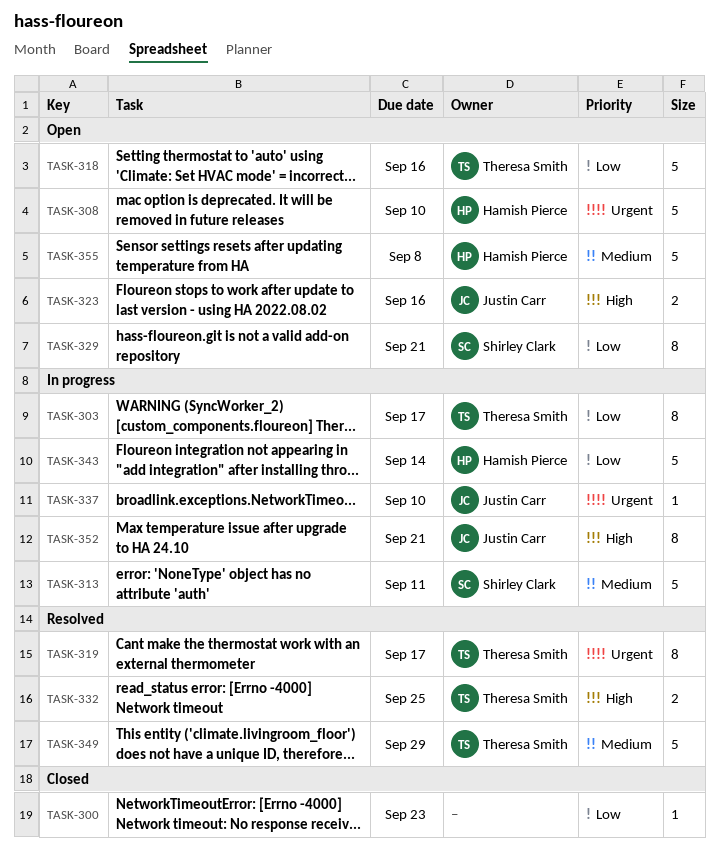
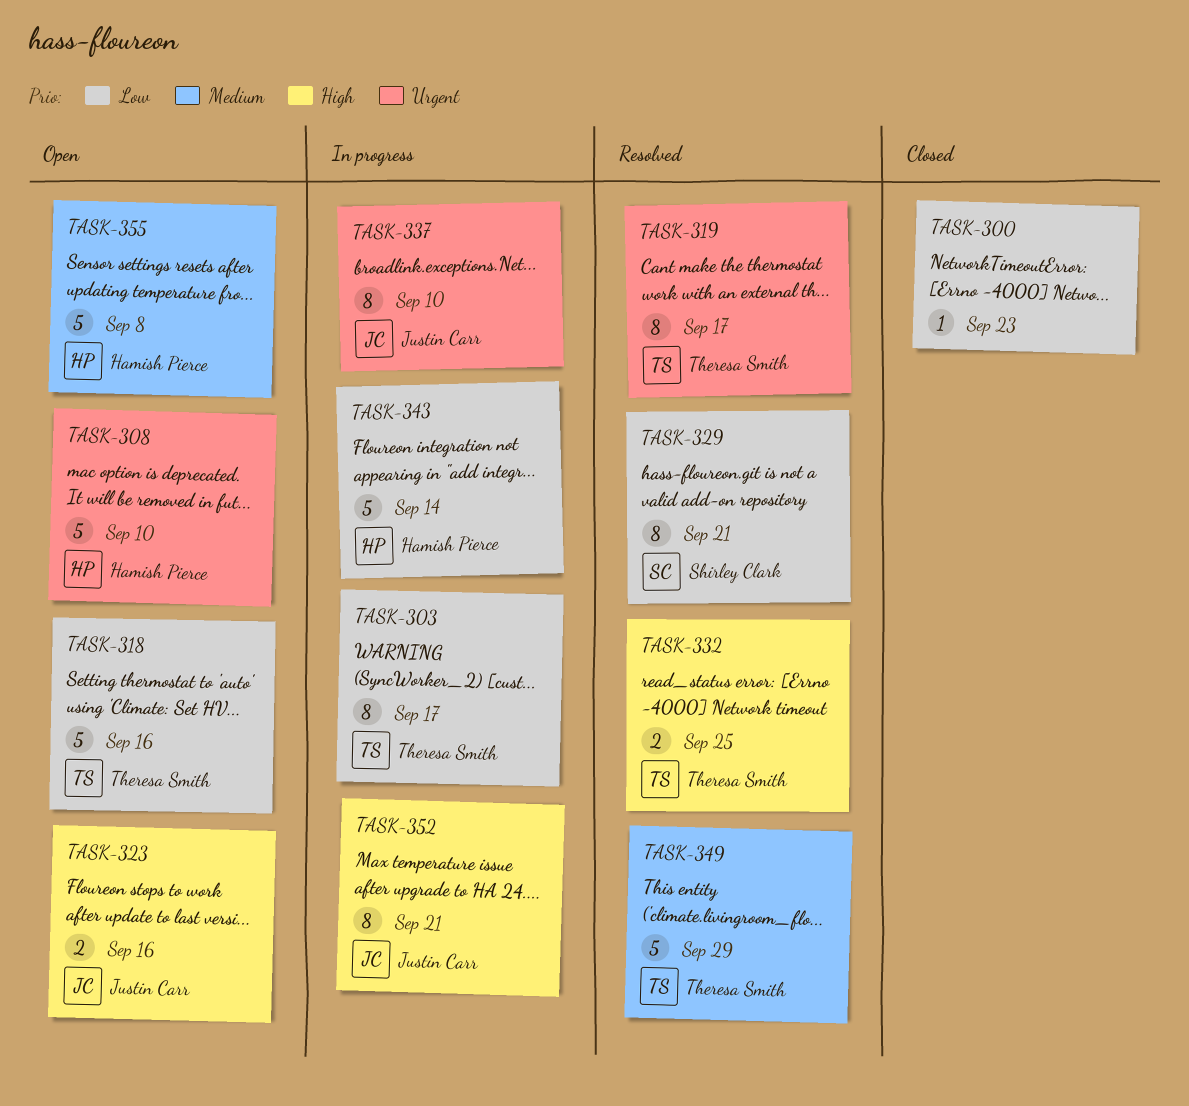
TASK-313: present -> none
TASK-329, status: Open -> Resolved
TASK-337, estimate: 1 -> 8

